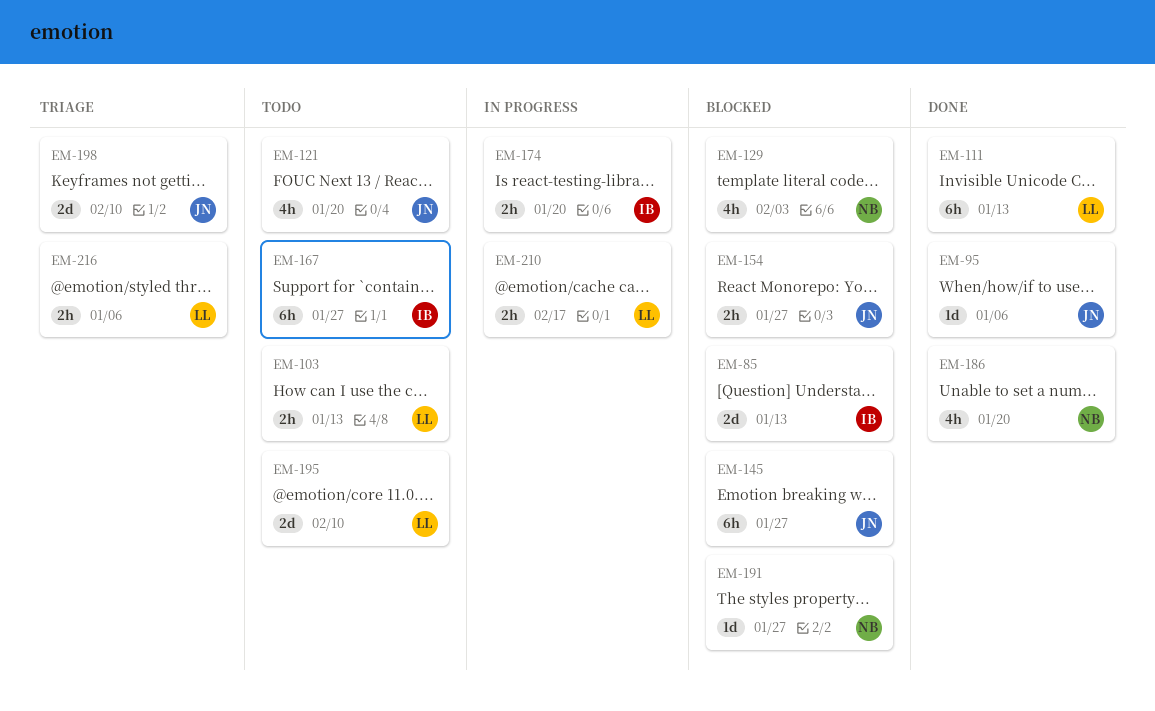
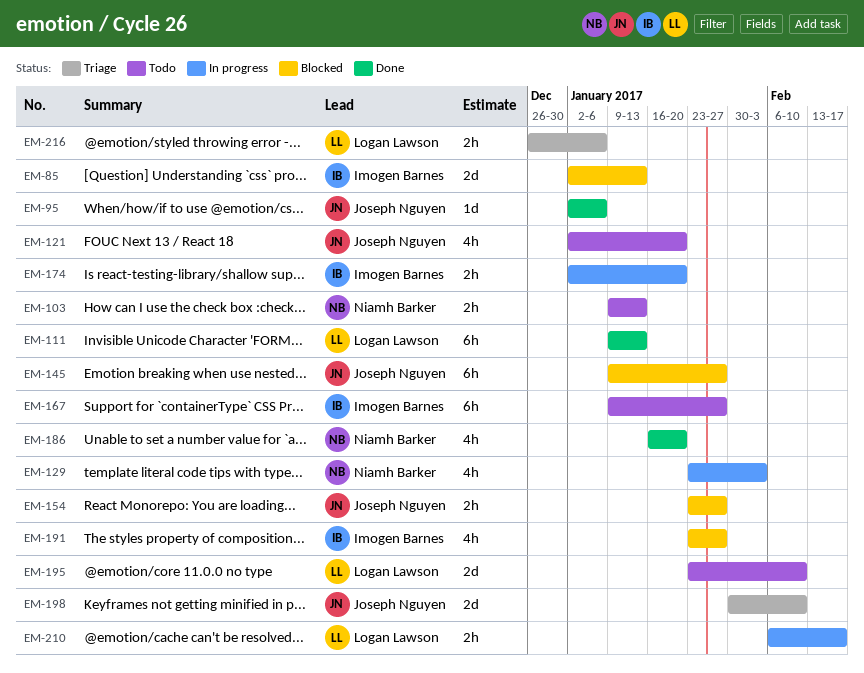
EM-103, owner: Logan Lawson -> Niamh Barker
EM-129, status: Blocked -> In progress
EM-191, owner: Niamh Barker -> Imogen Barnes
EM-191, estimate: 1d -> 4h

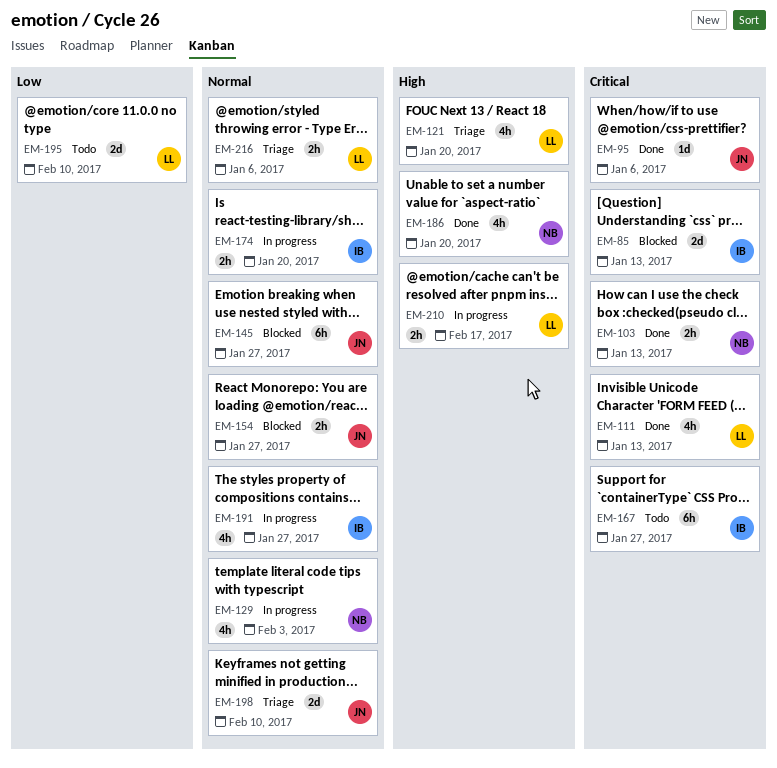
EM-103, status: Todo -> Done
EM-111, estimate: 6h -> 4h
EM-121, status: Todo -> Triage
EM-121, owner: Joseph Nguyen -> Logan Lawson
EM-191, status: Blocked -> In progress

